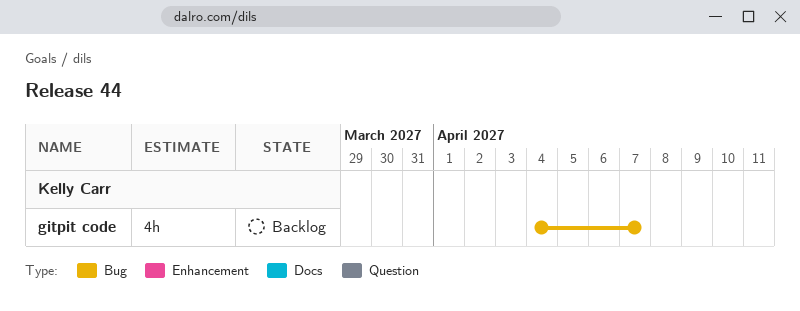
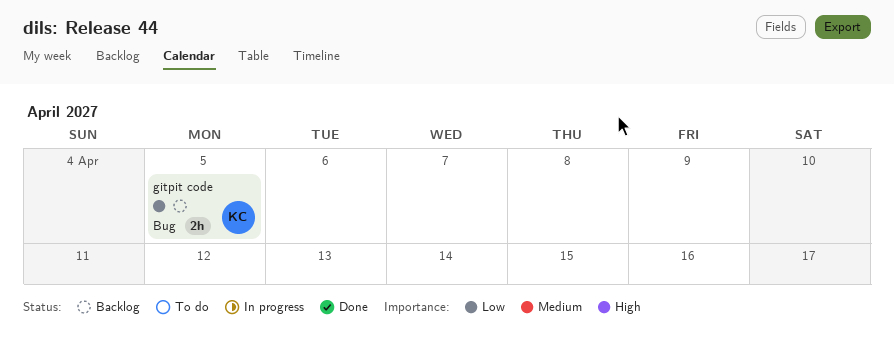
gitpit code, estimate: 4h -> 2h
gitpit code, due: Apr 7 -> Apr 5

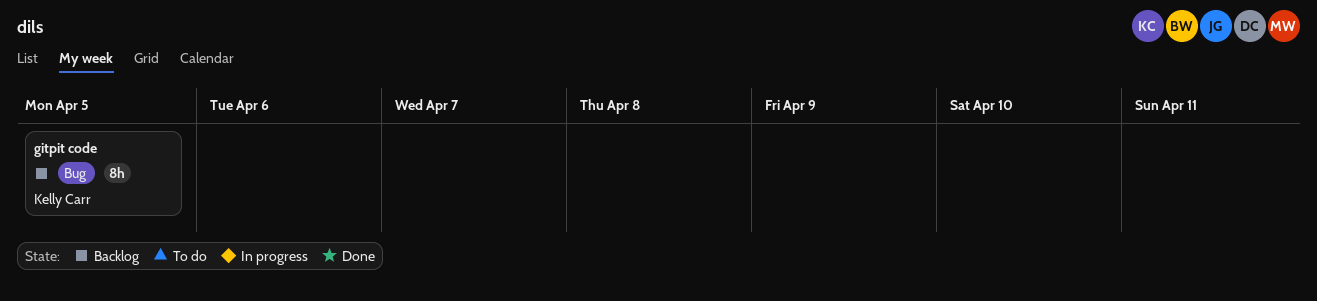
gitpit code, estimate: 2h -> 8h

